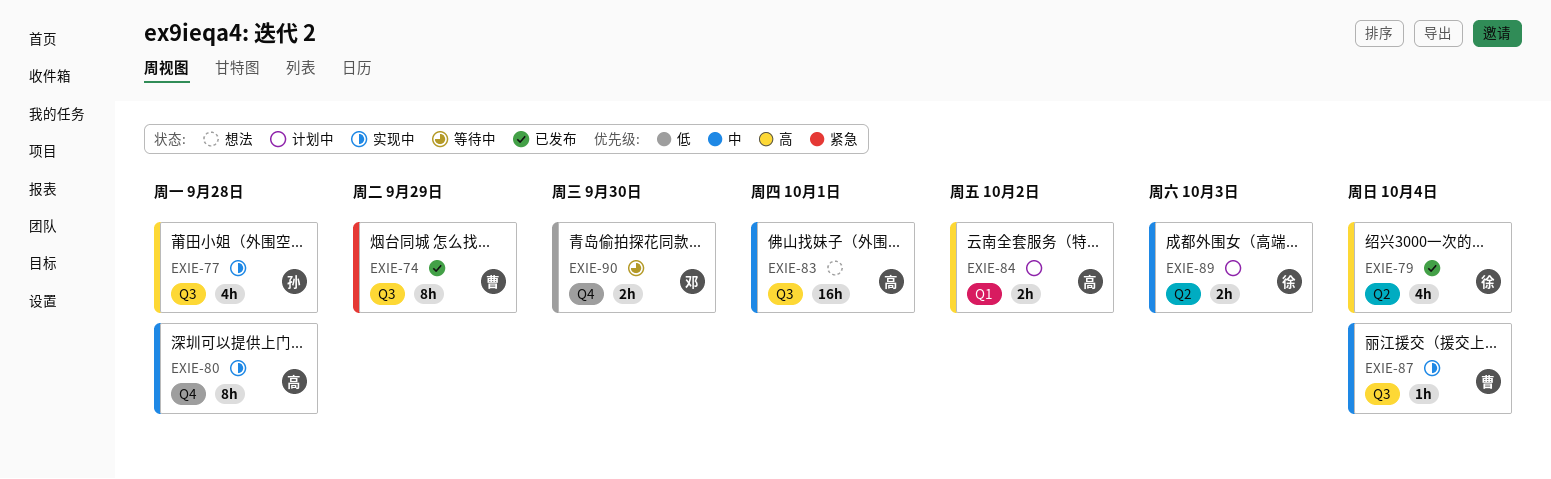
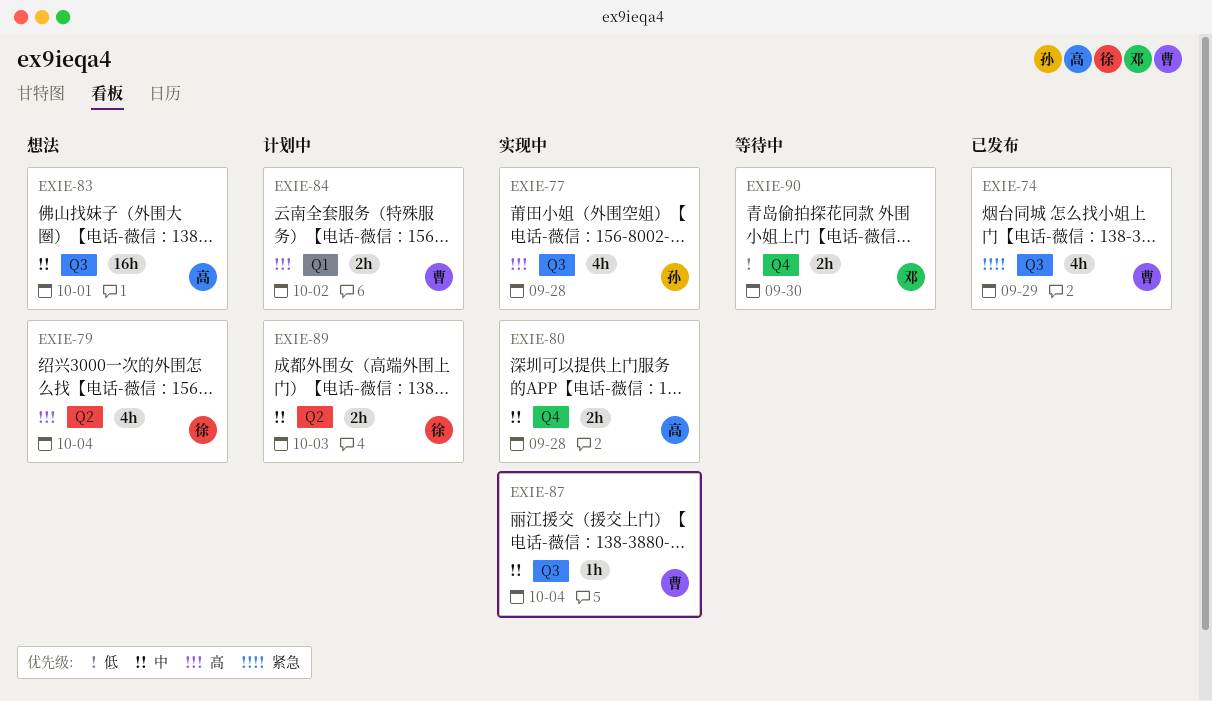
EXIE-74, estimate: 8h -> 4h
EXIE-79, status: 已发布 -> 想法
EXIE-80, estimate: 8h -> 2h
EXIE-84, owner: 高 -> 曹

